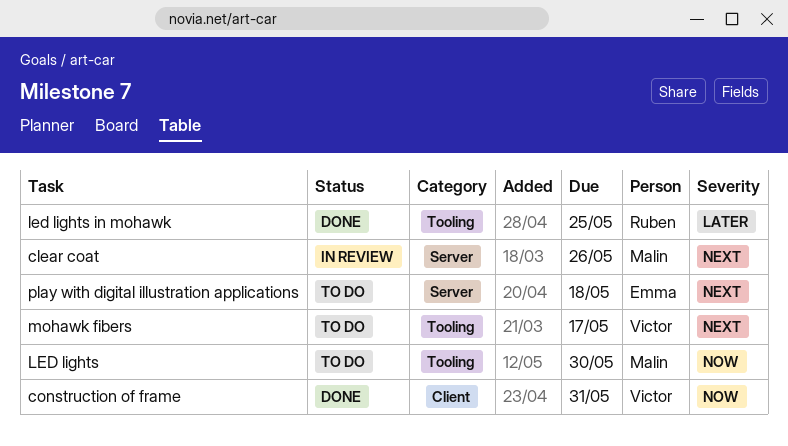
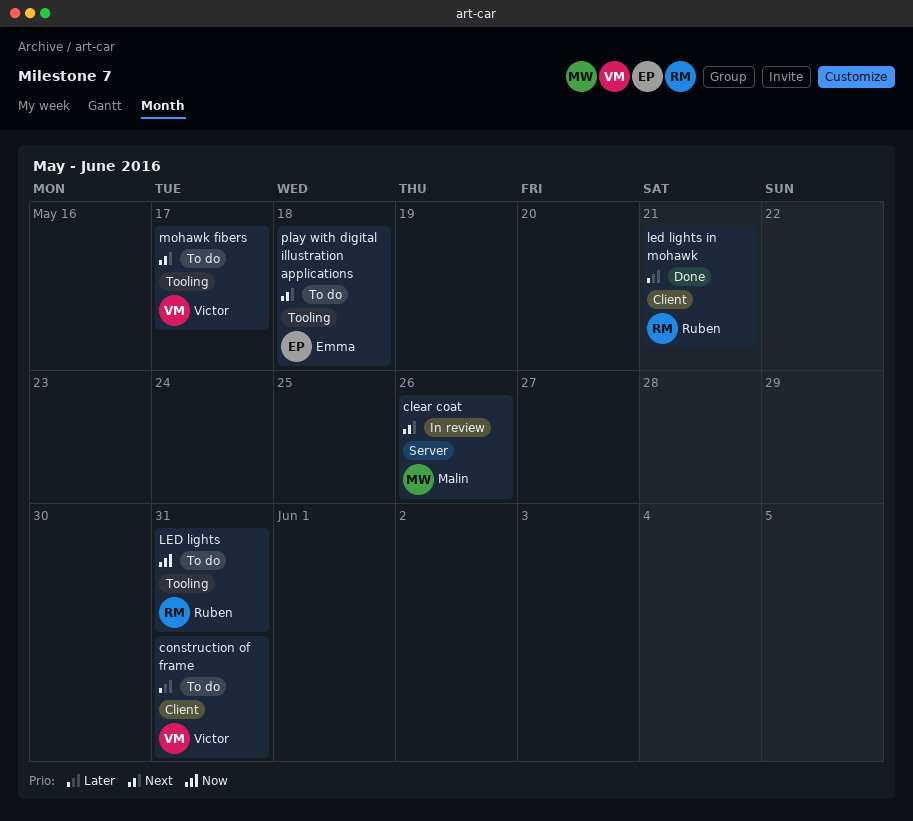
construction of frame, status: Done -> To do
construction of frame, priority: Now -> Later
LED lights, owner: Malin -> Ruben
LED lights, due: May 30 -> May 31
led lights in mohawk, label: Tooling -> Client
led lights in mohawk, due: May 25 -> May 21
play with digital illustration applications, label: Server -> Tooling

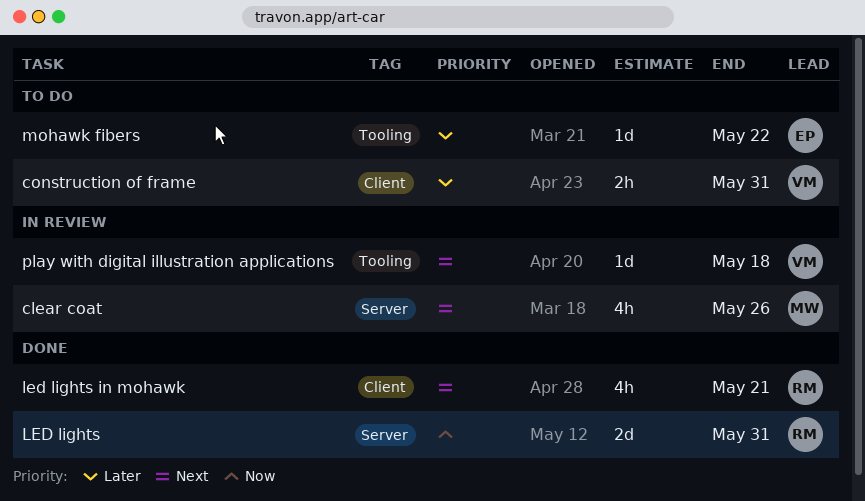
LED lights, status: To do -> Done
LED lights, label: Tooling -> Server
led lights in mohawk, priority: Later -> Next
mohawk fibers, owner: Victor -> Emma
mohawk fibers, priority: Next -> Later
mohawk fibers, due: May 17 -> May 22
play with digital illustration applications, status: To do -> In review
play with digital illustration applications, owner: Emma -> Victor

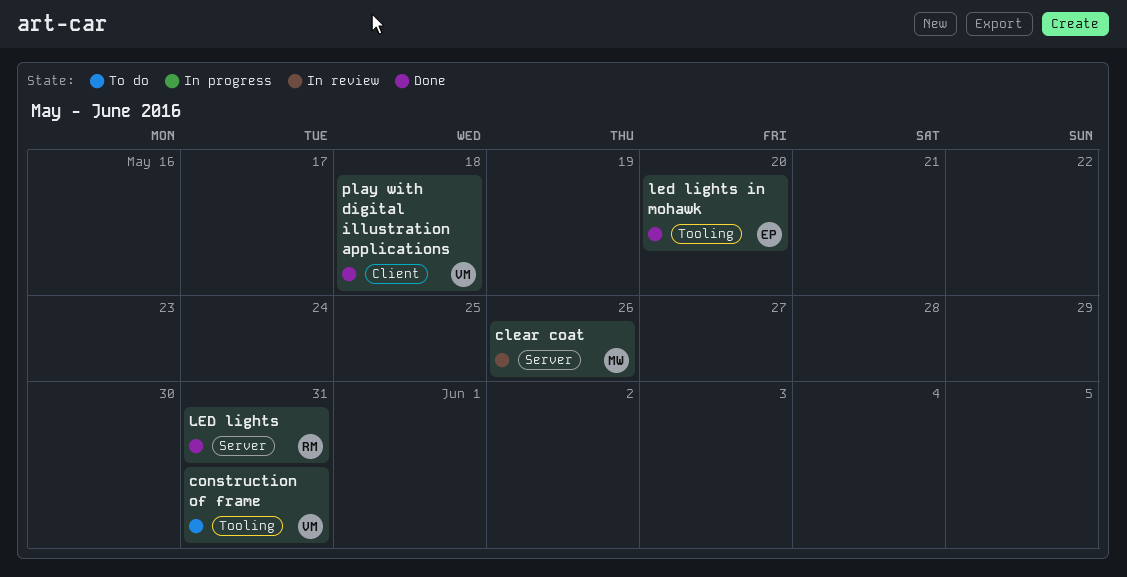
construction of frame, label: Client -> Tooling
led lights in mohawk, owner: RM -> EP
led lights in mohawk, label: Client -> Tooling
led lights in mohawk, due: May 21 -> May 20
mohawk fibers: present -> none
play with digital illustration applications, status: In review -> Done
play with digital illustration applications, label: Tooling -> Client

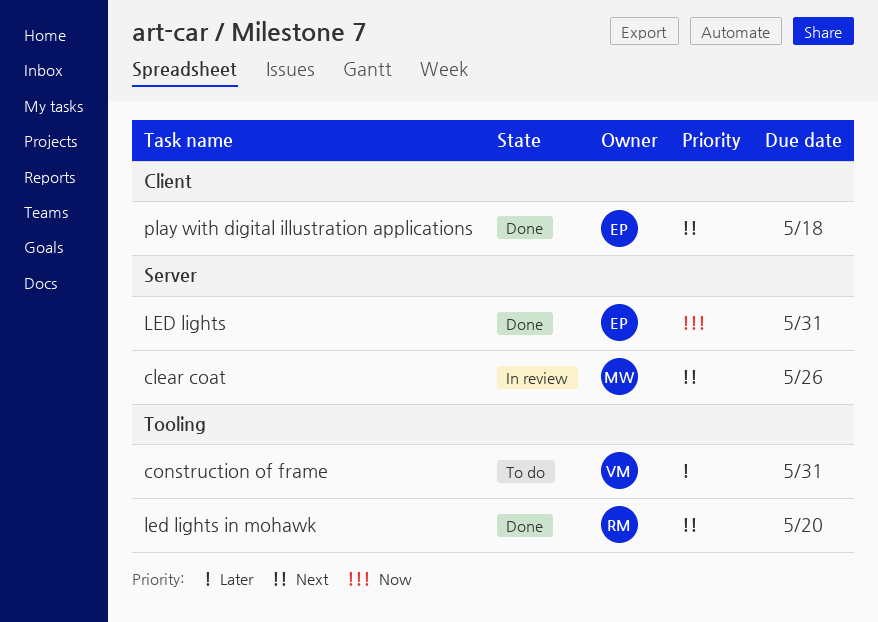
LED lights, owner: RM -> EP
led lights in mohawk, owner: EP -> RM
play with digital illustration applications, owner: VM -> EP

